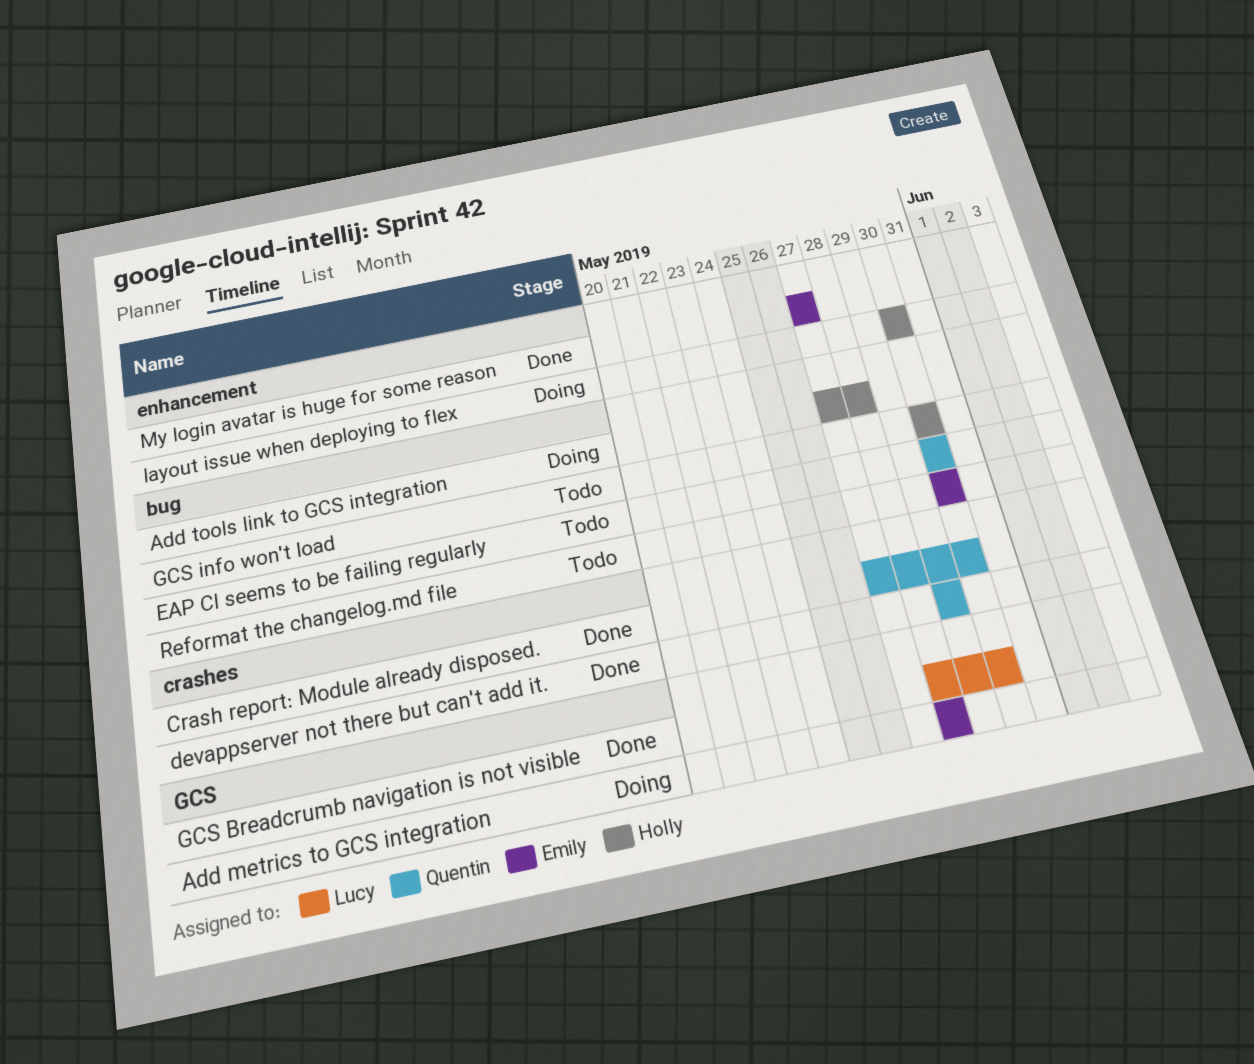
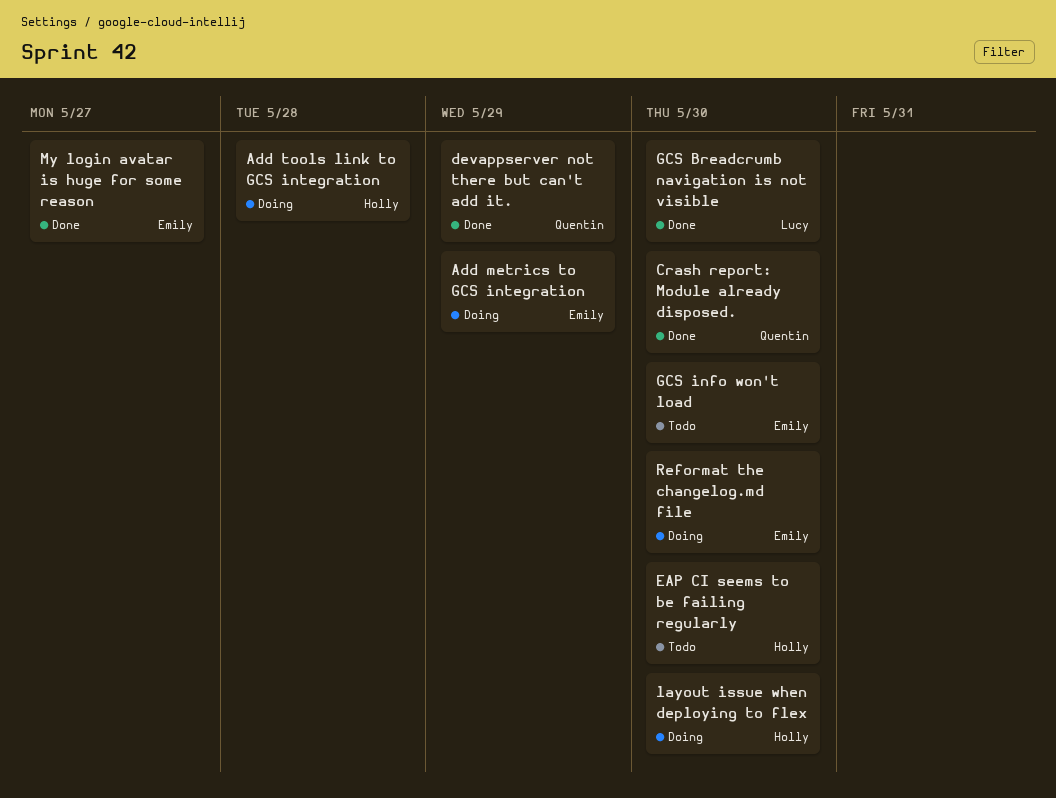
Add metrics to GCS integration, due: May 28 -> May 29
EAP CI seems to be failing regularly, owner: Quentin -> Holly
GCS info won't load, owner: Holly -> Emily
Reformat the changelog.md file, status: Todo -> Doing

